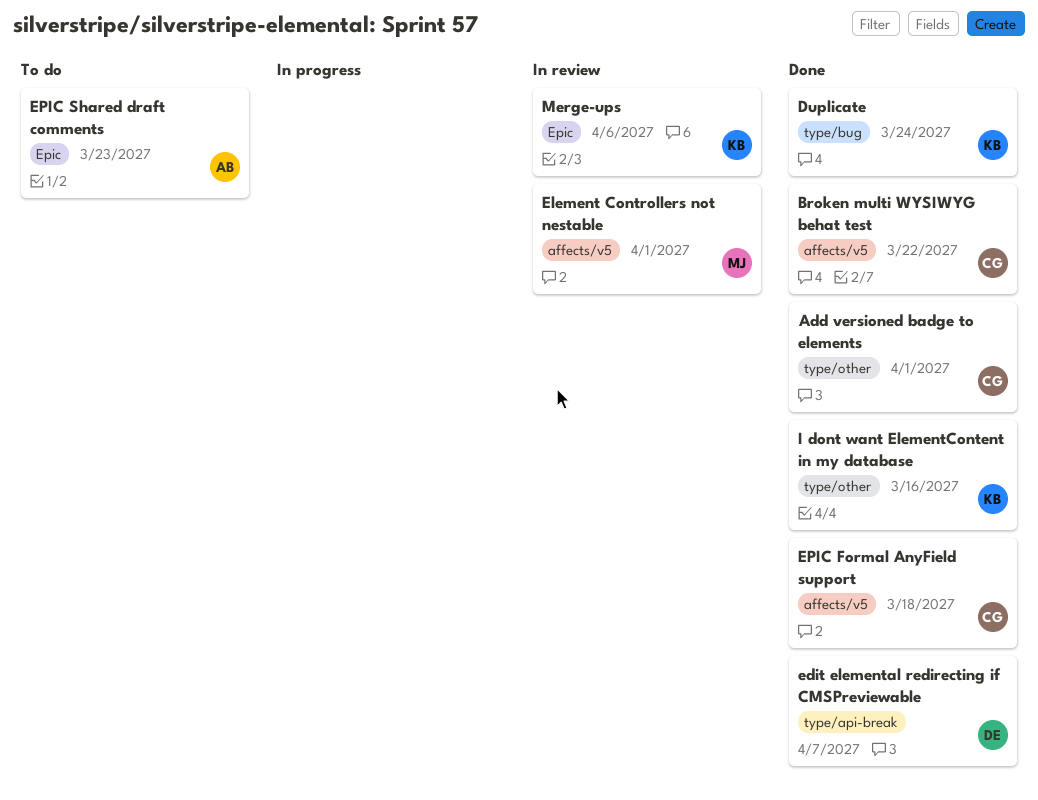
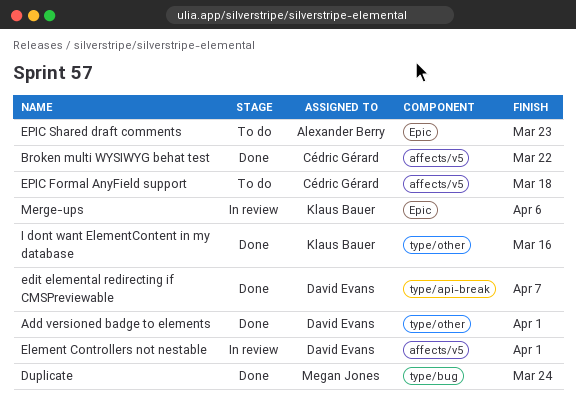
Add versioned badge to elements, owner: Cédric Gérard -> David Evans
Duplicate, owner: Klaus Bauer -> Megan Jones
Element Controllers not nestable, owner: Megan Jones -> David Evans
EPIC Formal AnyField support, status: Done -> To do

